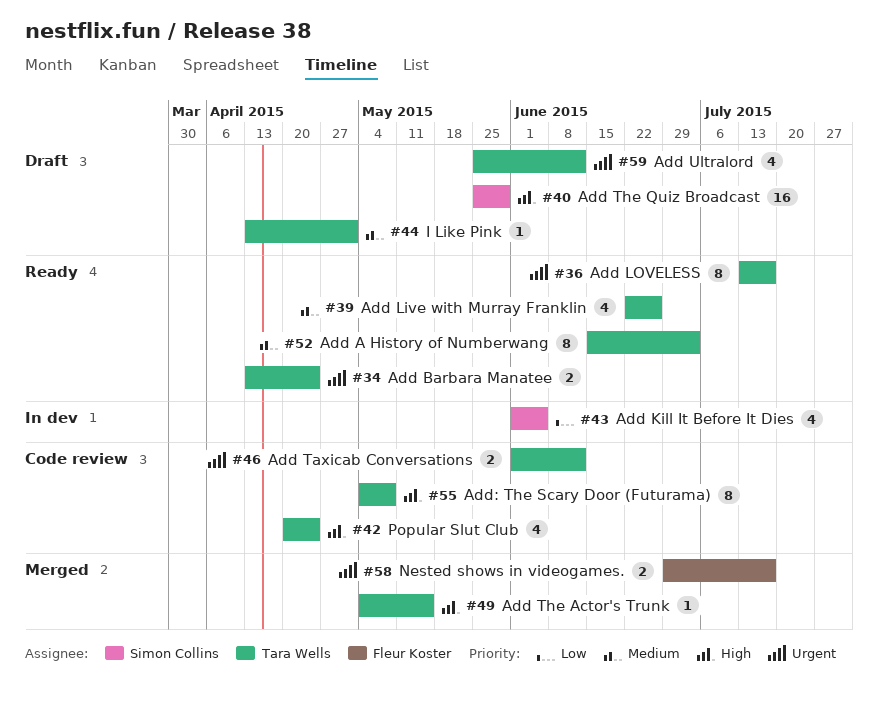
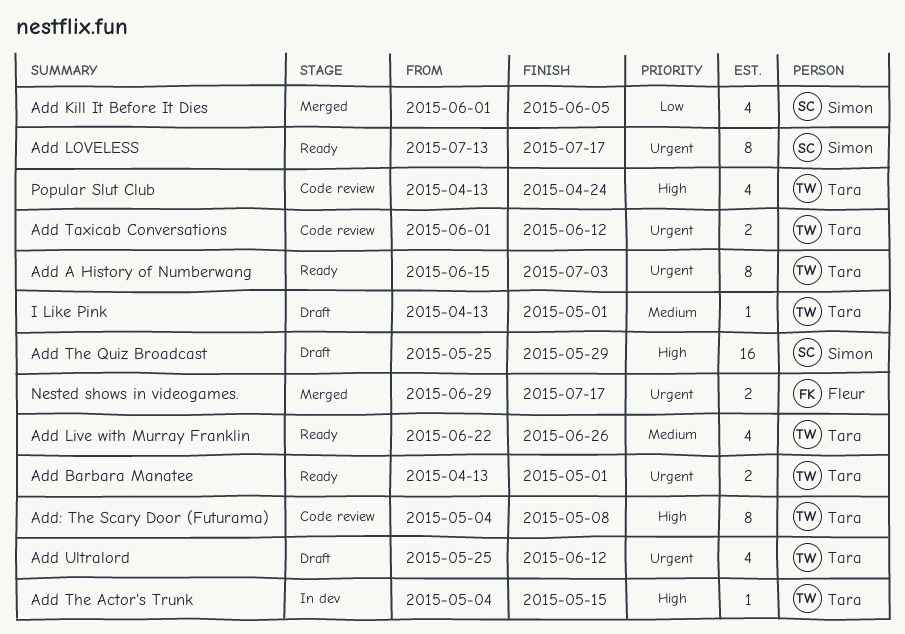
Add A History of Numberwang, priority: Medium -> Urgent
Add Barbara Manatee, due: Apr 24 -> May 1
Add Kill It Before It Dies, status: In dev -> Merged
Add LOVELESS, owner: Tara Wells -> Simon Collins
Add The Actor's Trunk, status: Merged -> In dev
Popular Slut Club, start: Apr 20 -> Apr 13

